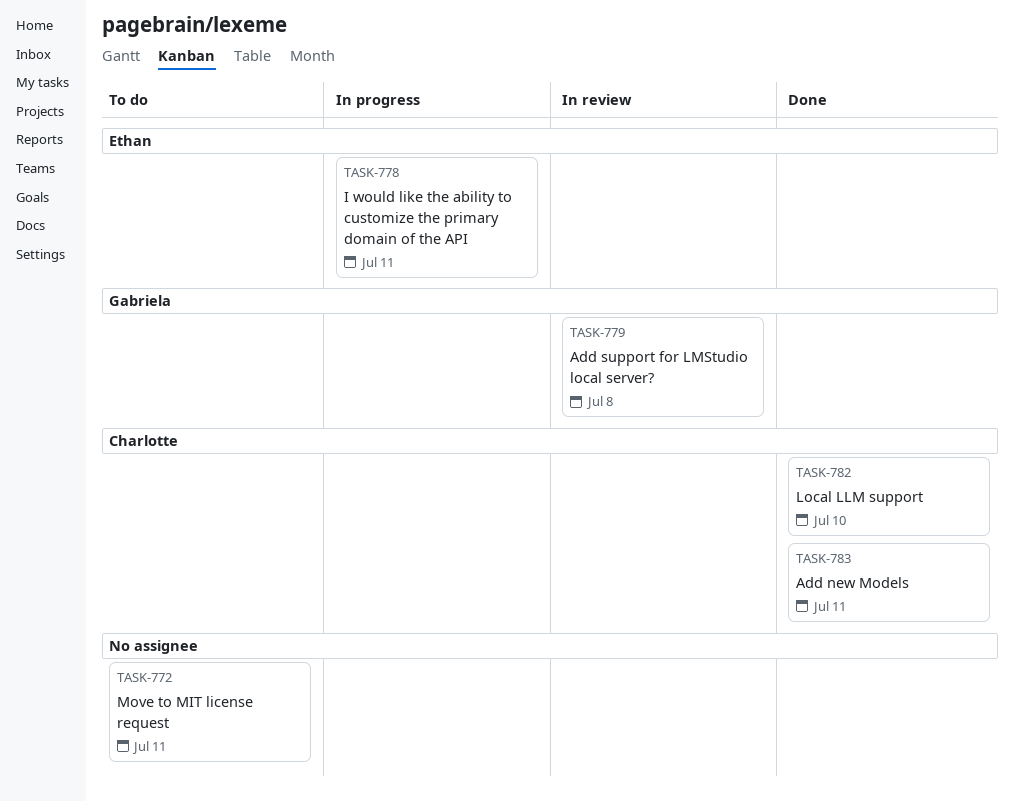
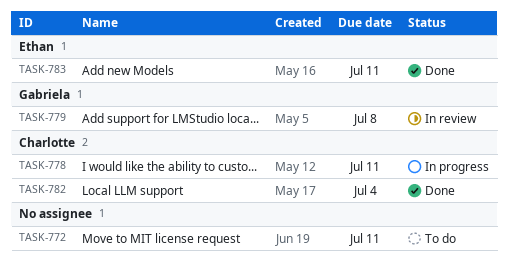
TASK-778, owner: Ethan -> Charlotte
TASK-782, due: Jul 10 -> Jul 4
TASK-783, owner: Charlotte -> Ethan

